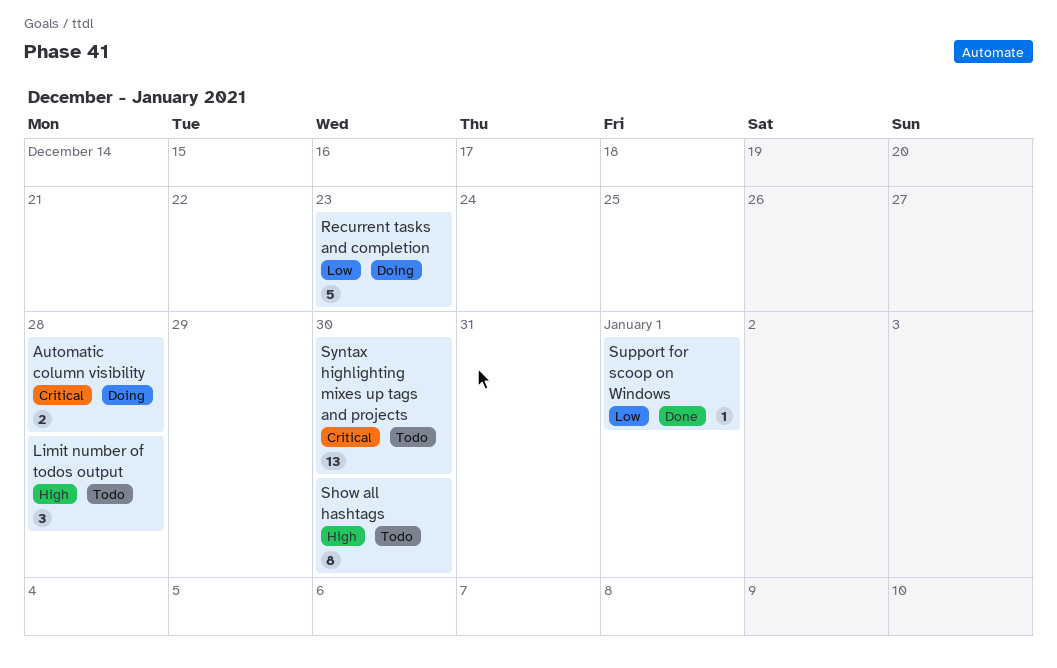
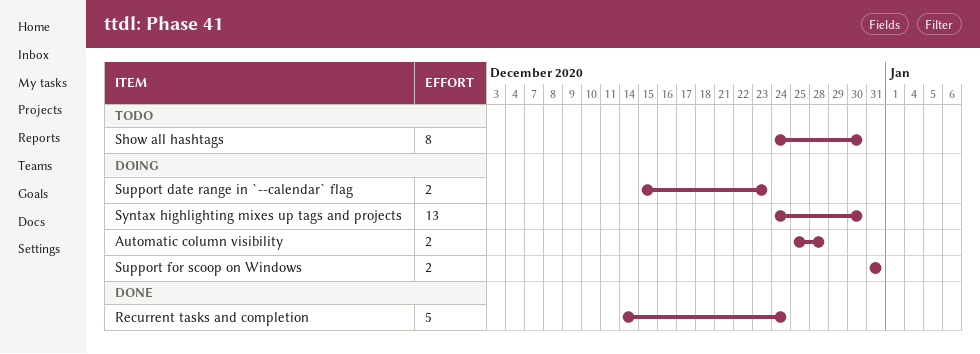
Limit number of todos output: present -> none
Recurrent tasks and completion, status: Doing -> Done
Recurrent tasks and completion, due: Dec 23 -> Dec 24
Support date range in `--calendar` flag: none -> present
Support for scoop on Windows, status: Done -> Doing
Support for scoop on Windows, estimate: 1 -> 2
Support for scoop on Windows, due: Jan 1 -> Dec 31
Syntax highlighting mixes up tags and projects, status: Todo -> Doing

